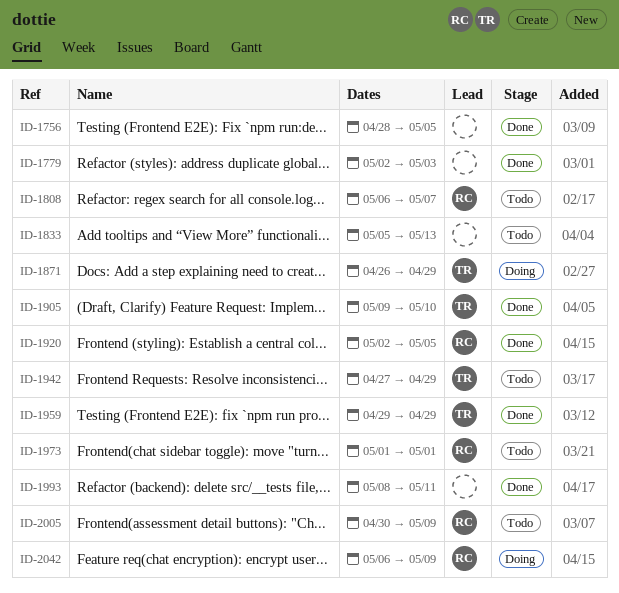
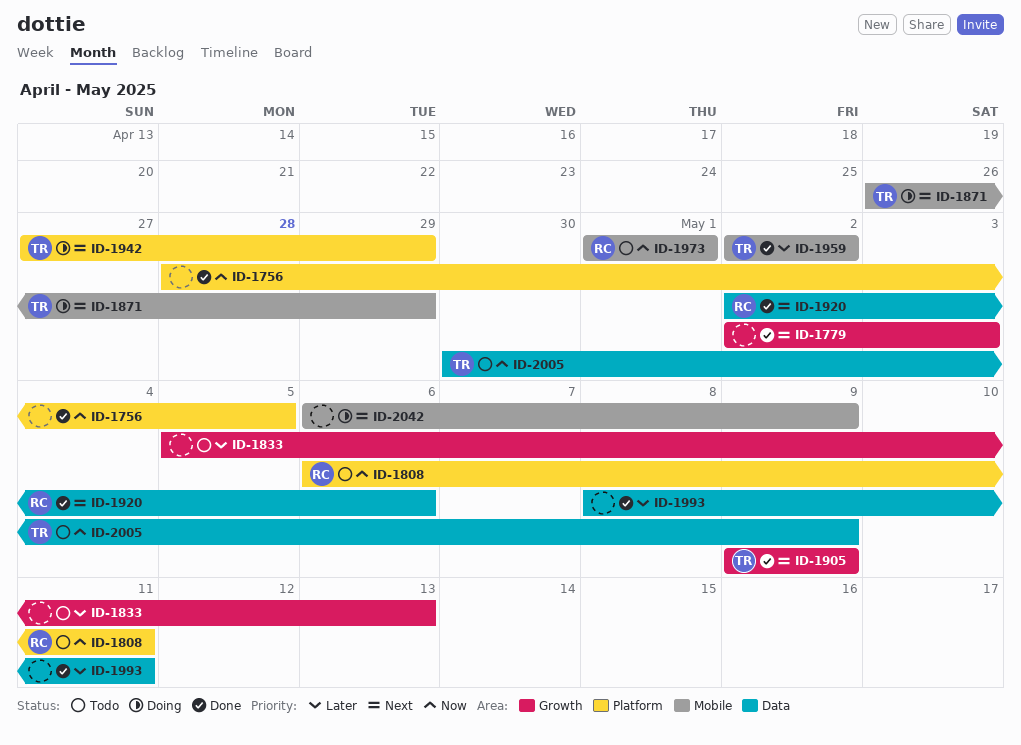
ID-1808, due: May 7 -> May 11
ID-1905, due: May 10 -> May 9
ID-1920, due: May 5 -> May 6
ID-1942, status: Todo -> Doing
ID-1959, start: Apr 29 -> May 2
ID-1959, due: Apr 29 -> May 2
ID-2005, owner: RC -> TR
ID-2042, owner: RC -> none

